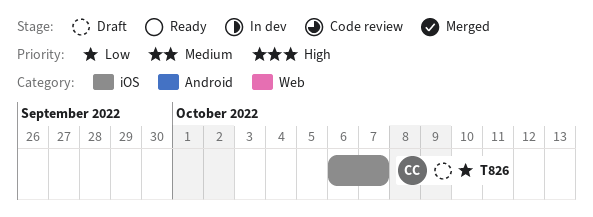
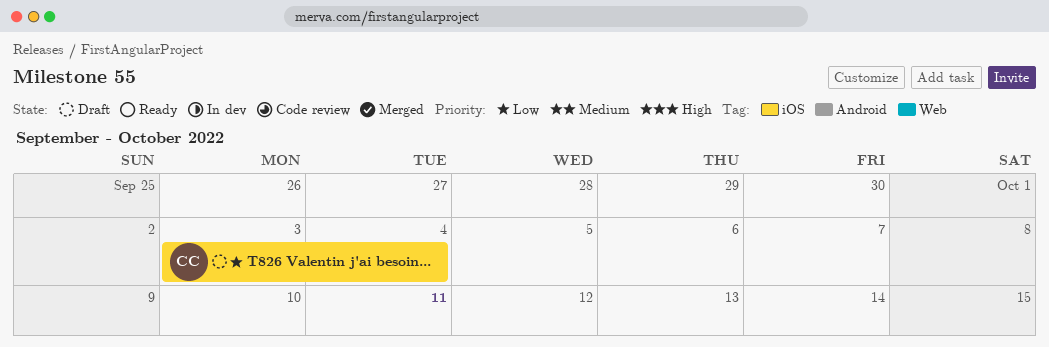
T826, start: Oct 6 -> Oct 3
T826, due: Oct 7 -> Oct 4

